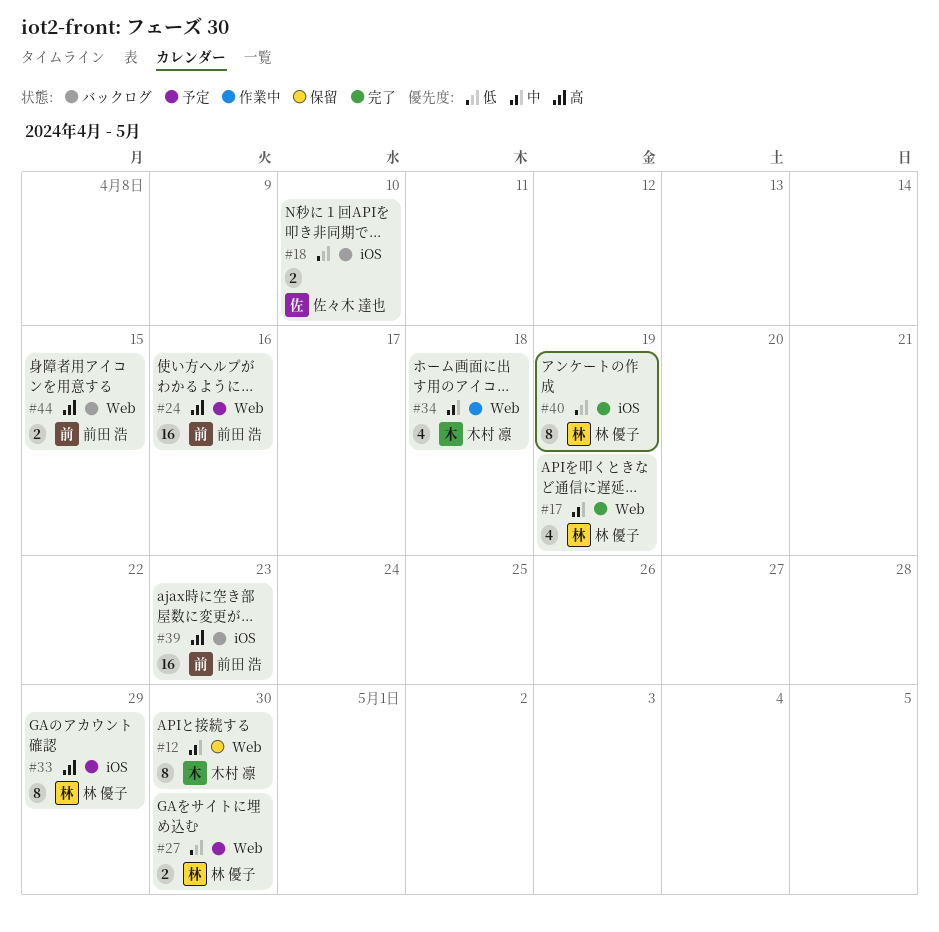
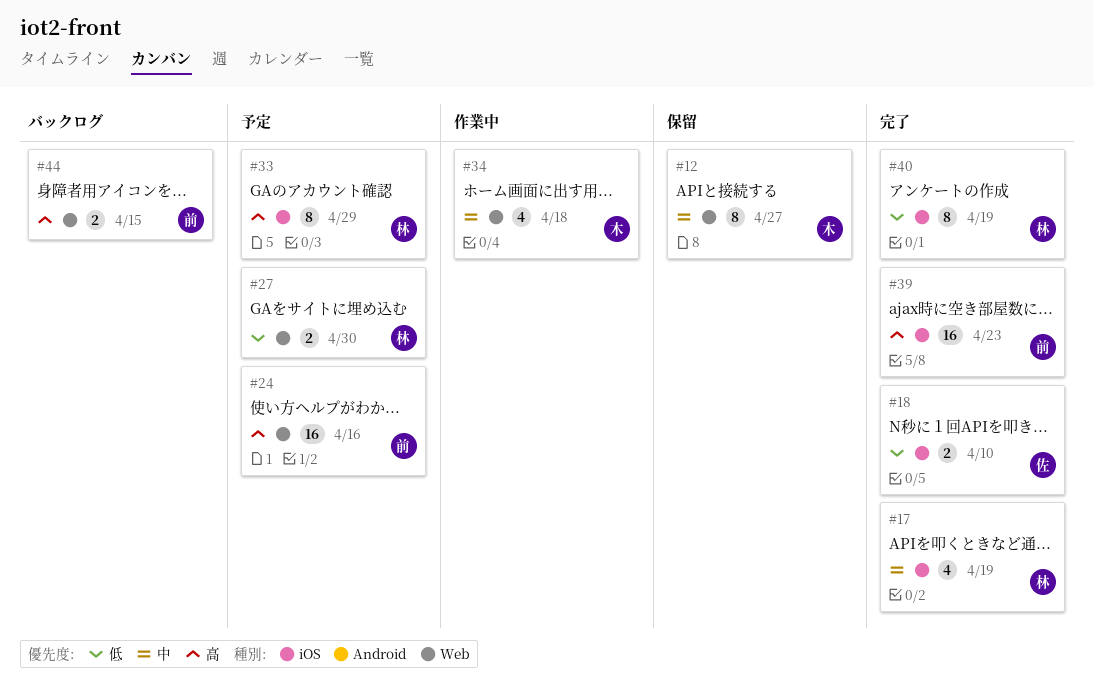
#12, due: Apr 30 -> Apr 27
#17, label: Web -> iOS
#18, status: バックログ -> 完了
#39, status: バックログ -> 完了

